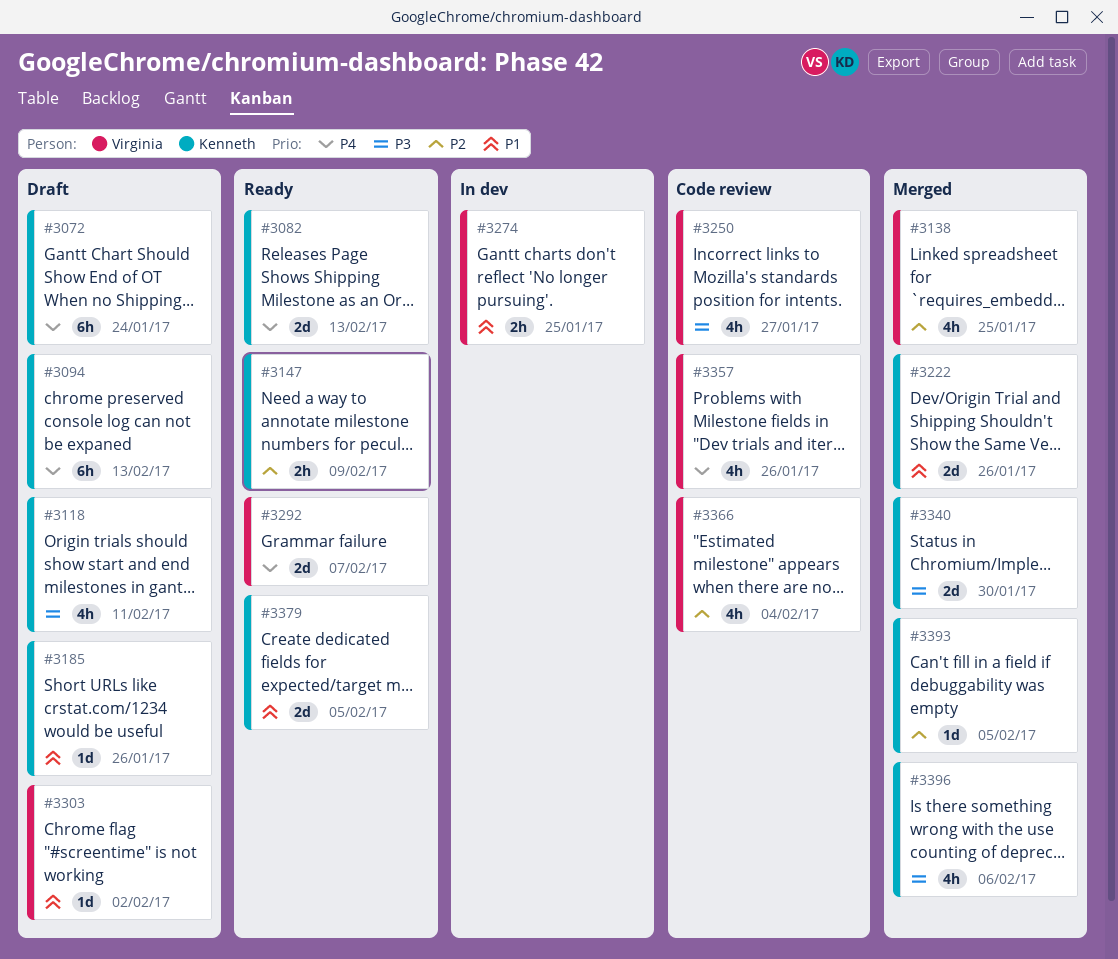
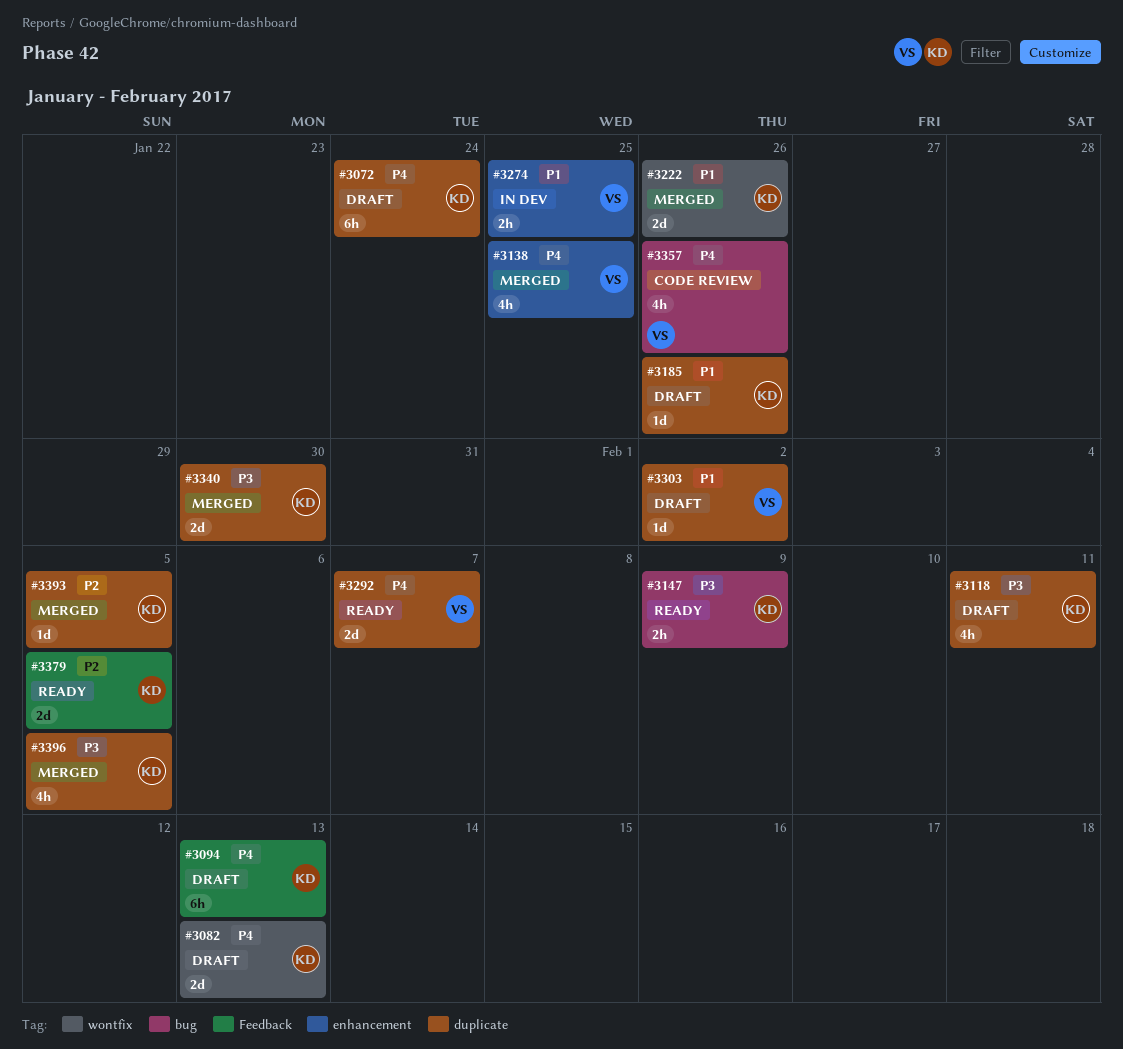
#3082, status: Ready -> Draft
#3138, priority: P2 -> P4
#3147, priority: P2 -> P3
#3250: present -> none
#3366: present -> none
#3379, priority: P1 -> P2
#3396, due: Feb 6 -> Feb 5

